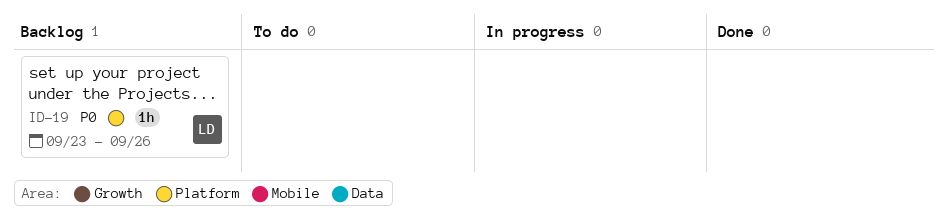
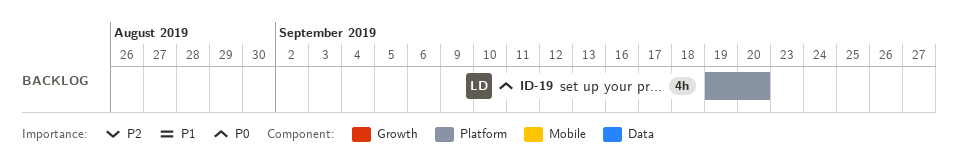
ID-19, estimate: 1h -> 4h
ID-19, start: Sep 23 -> Sep 19
ID-19, due: Sep 26 -> Sep 20

